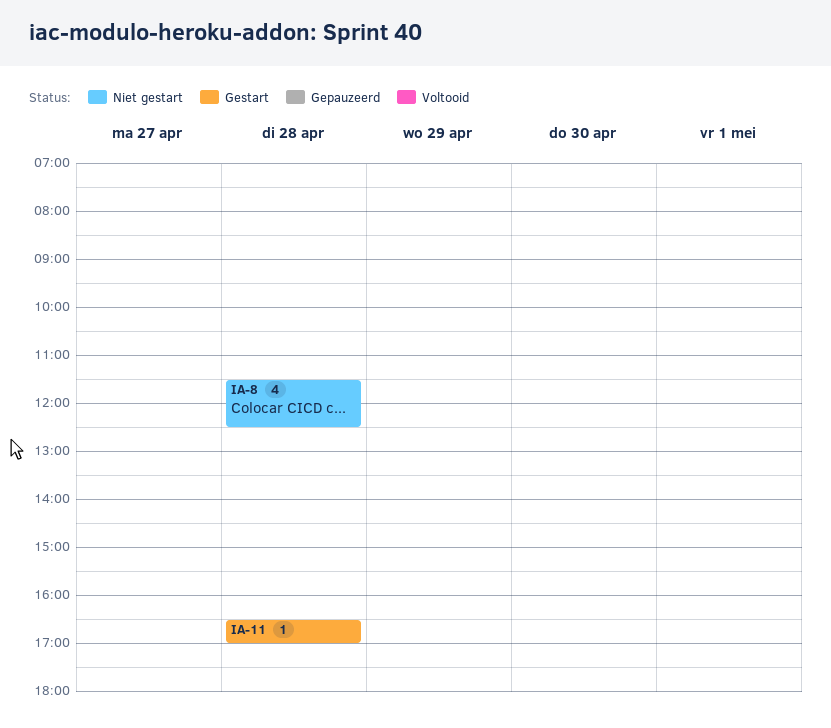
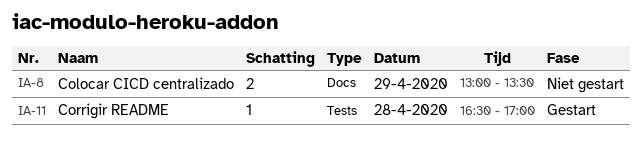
IA-8, estimate: 4 -> 2
IA-8, day: Apr 28 -> Apr 29
IA-8, begins: 11:30 -> 13:00
IA-8, ends: 12:30 -> 13:30

